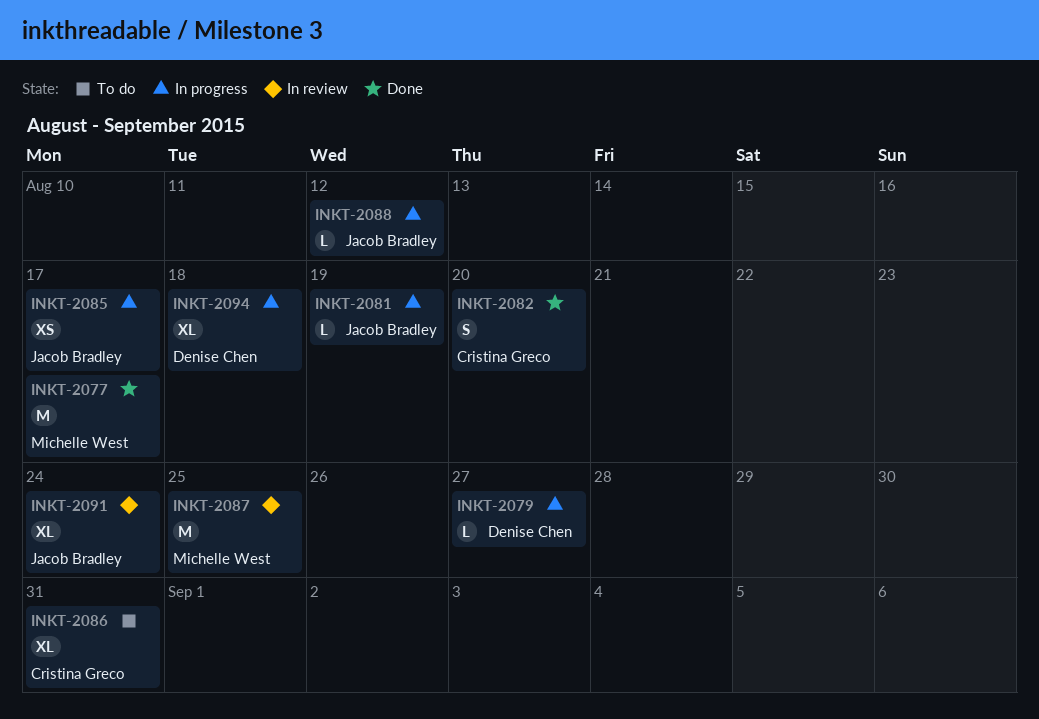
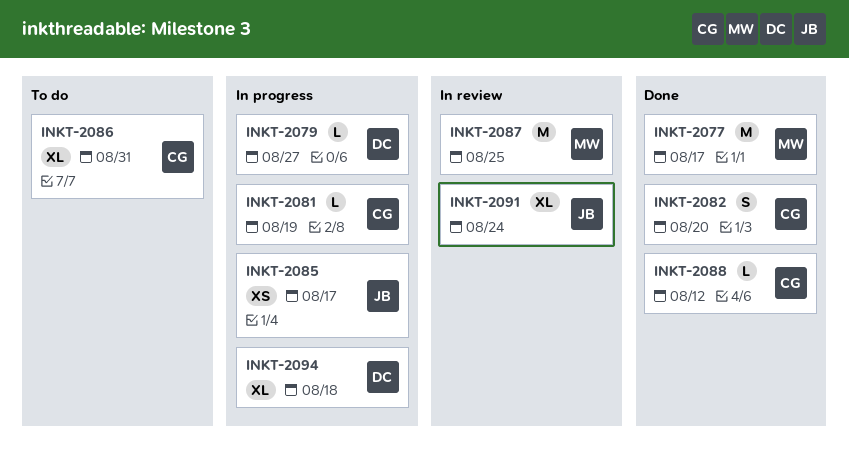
INKT-2081, owner: Jacob Bradley -> Cristina Greco
INKT-2088, status: In progress -> Done
INKT-2088, owner: Jacob Bradley -> Cristina Greco

